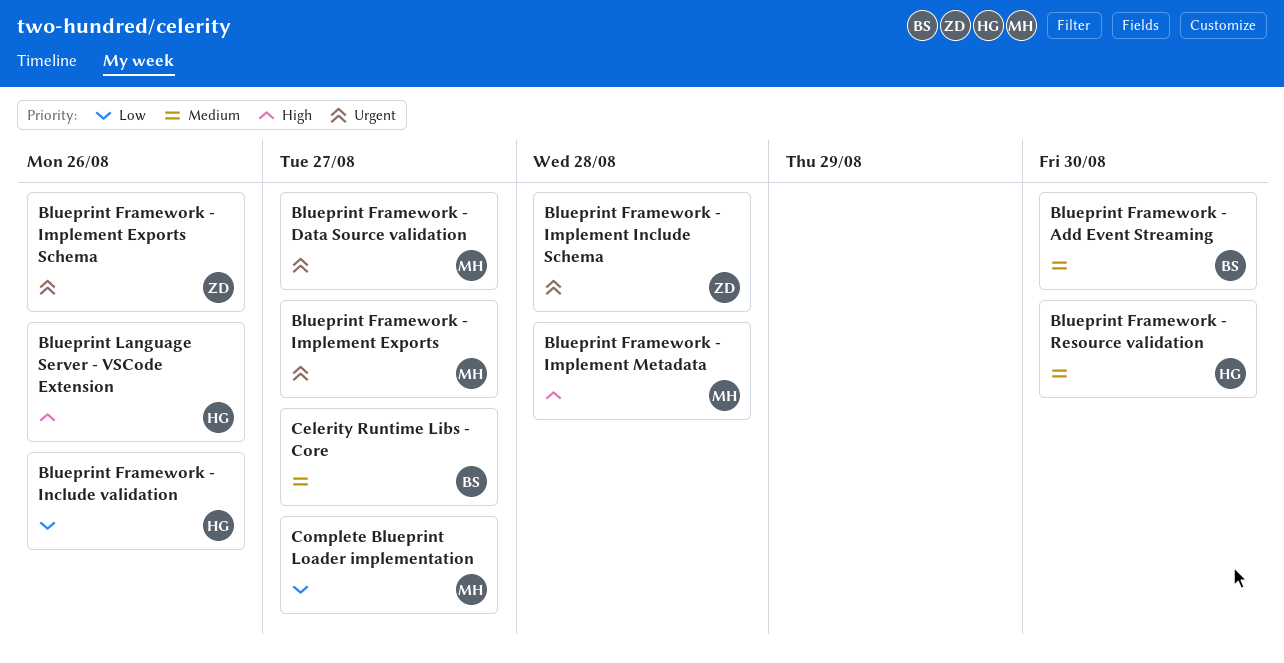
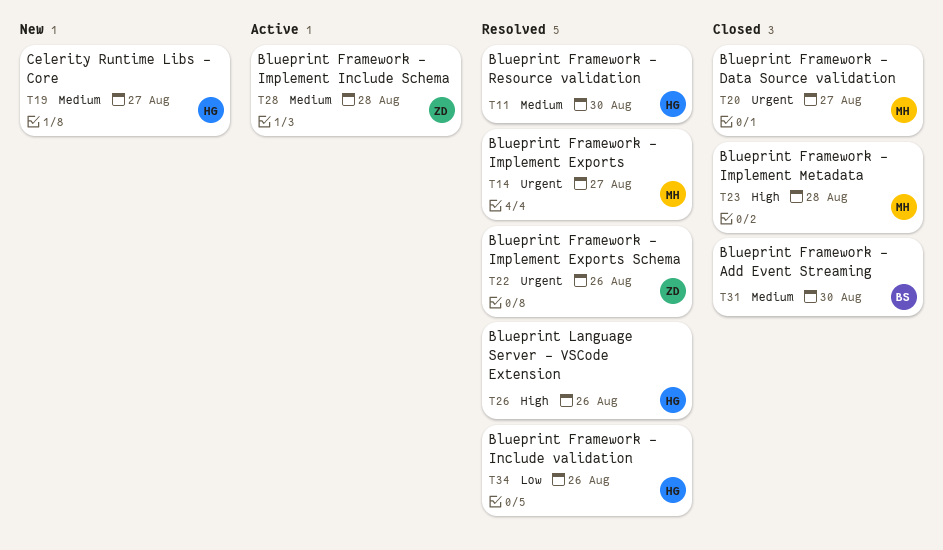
Blueprint Framework - Implement Include Schema, priority: Urgent -> Medium
Celerity Runtime Libs - Core, owner: BS -> HG
Complete Blueprint Loader implementation: present -> none

